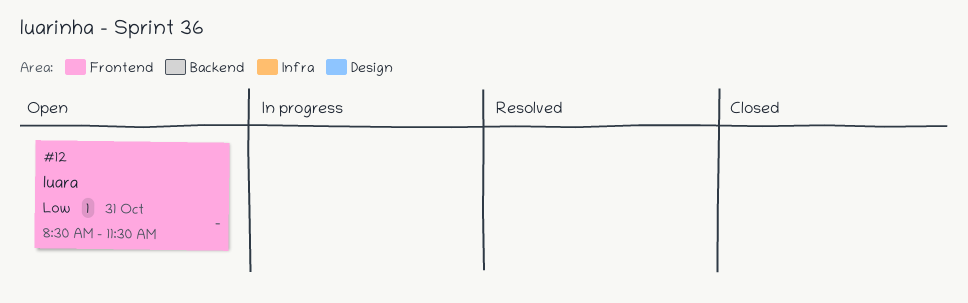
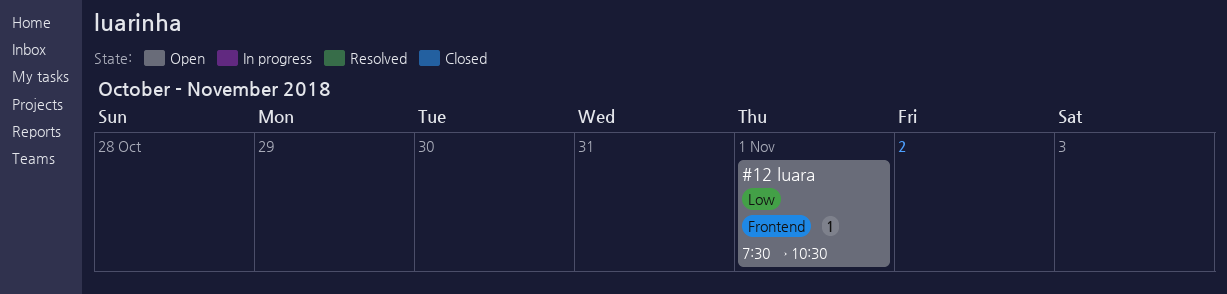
#12, day: Oct 31 -> Nov 1
#12, begins: 08:30 -> 07:30
#12, ends: 11:30 -> 10:30

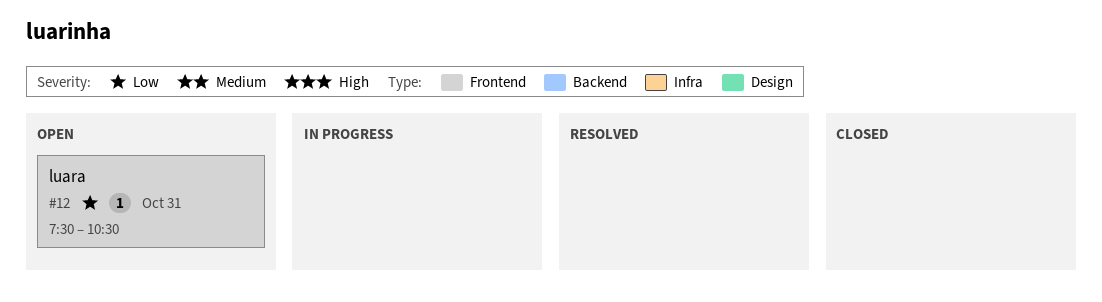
#12, day: Nov 1 -> Oct 31

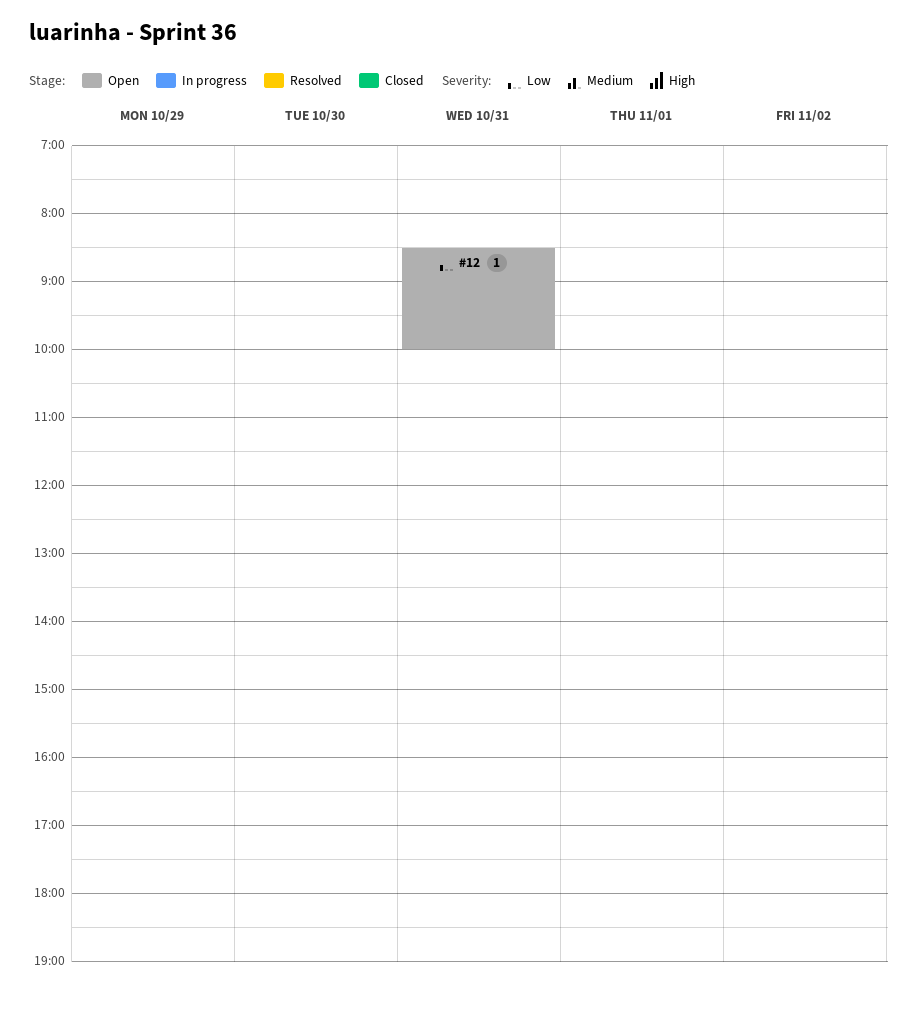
#12, begins: 07:30 -> 08:30
#12, ends: 10:30 -> 10:00

